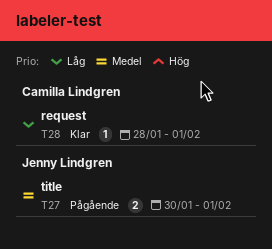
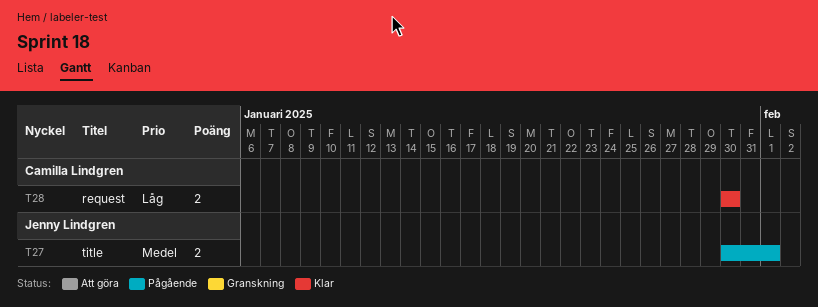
T28, estimate: 1 -> 2
T28, start: Jan 28 -> Jan 30
T28, due: Feb 1 -> Jan 30

